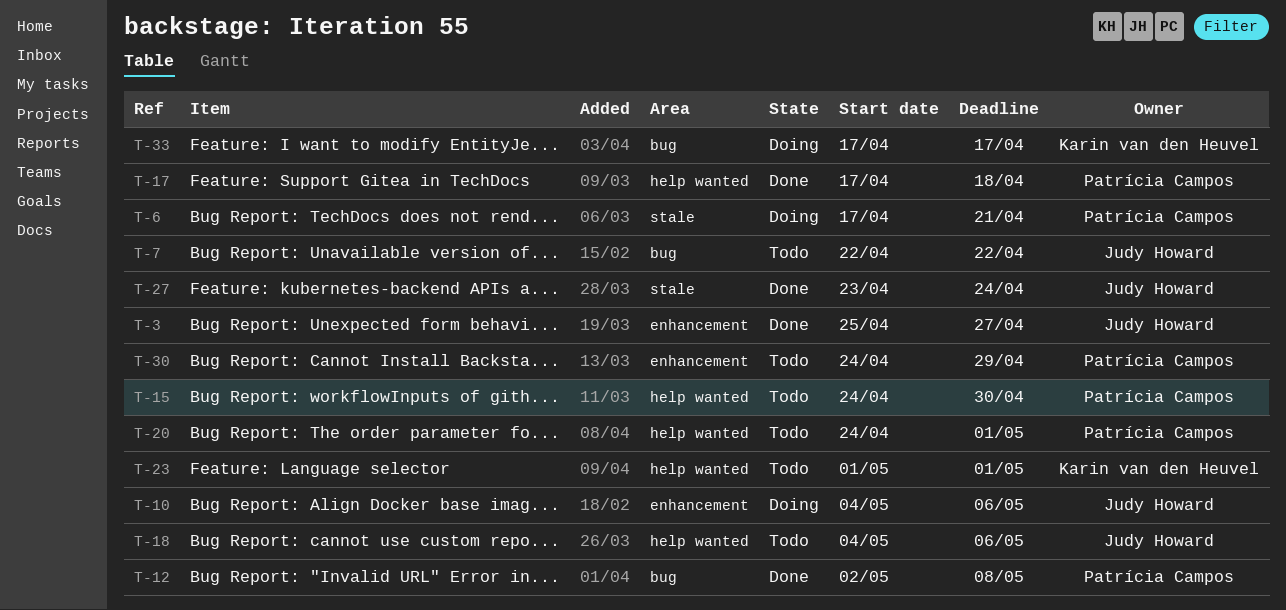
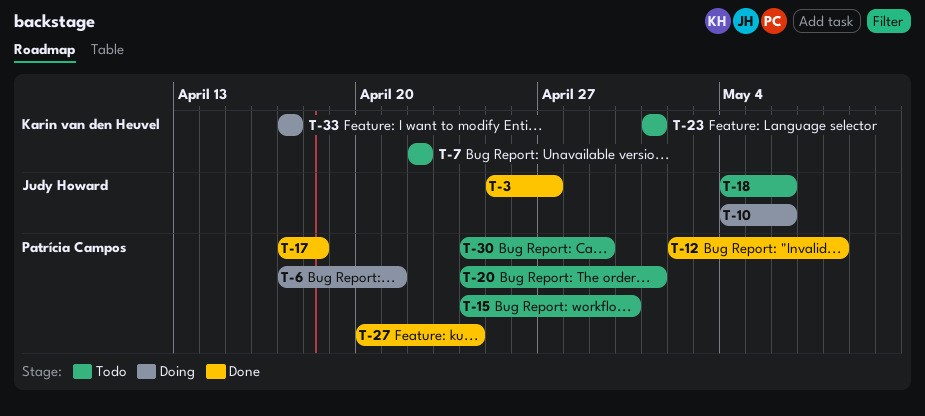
T-7, owner: Judy Howard -> Karin van den Heuvel
T-27, owner: Judy Howard -> Patrícia Campos
T-27, start: Apr 23 -> Apr 20

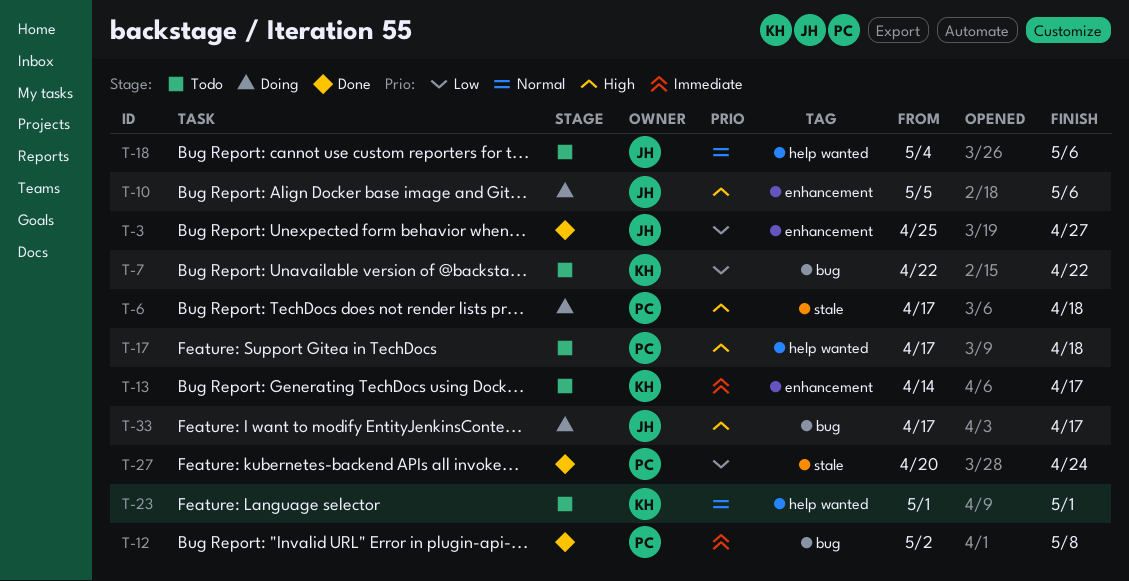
T-6, due: Apr 21 -> Apr 18
T-10, start: May 4 -> May 5
T-13: none -> present
T-15: present -> none
T-17, status: Done -> Todo
T-20: present -> none
T-30: present -> none
T-33, owner: Karin van den Heuvel -> Judy Howard

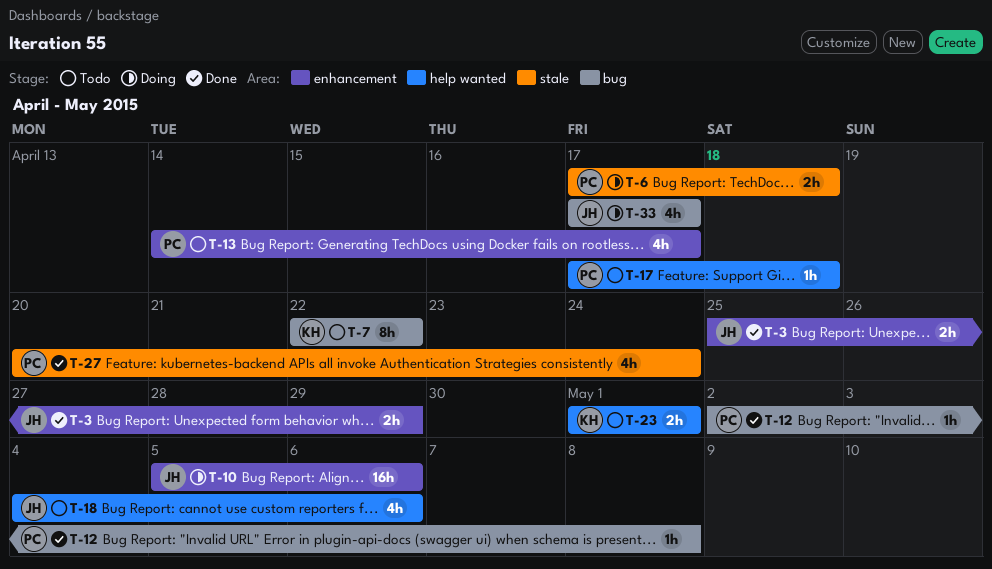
T-3, due: Apr 27 -> Apr 29
T-13, owner: KH -> PC

